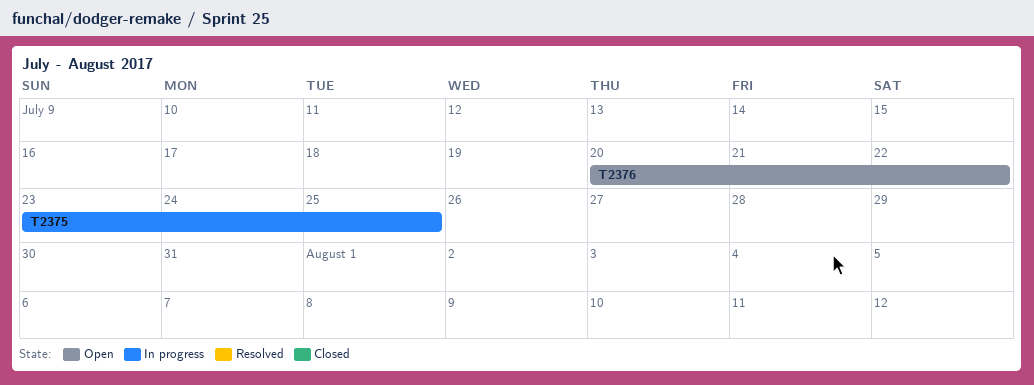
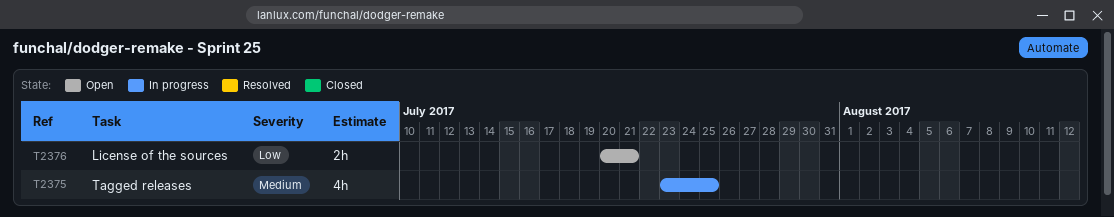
T2376, due: Jul 22 -> Jul 21

